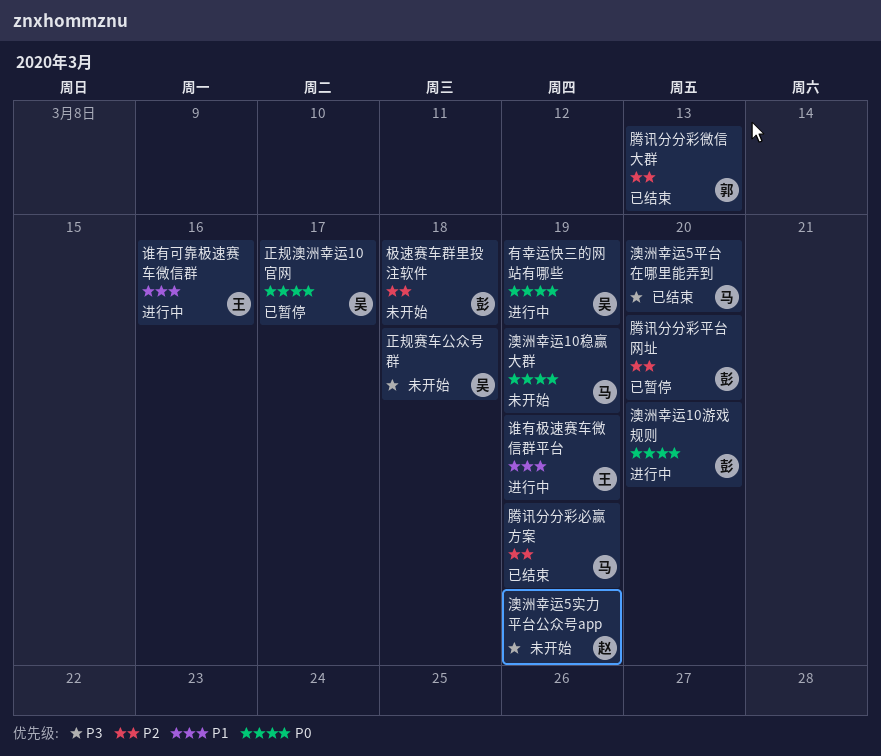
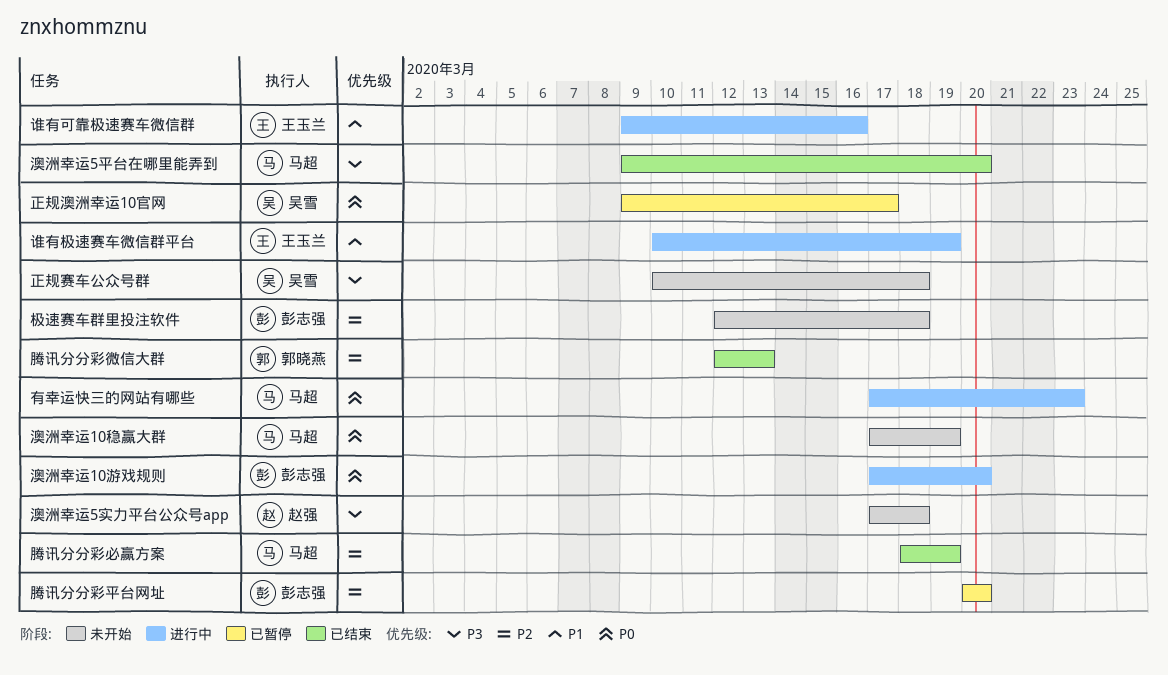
有幸运快三的网站有哪些, owner: 吴雪 -> 马超
有幸运快三的网站有哪些, due: Mar 19 -> Mar 23
澳洲幸运5实力平台公众号app, due: Mar 19 -> Mar 18

